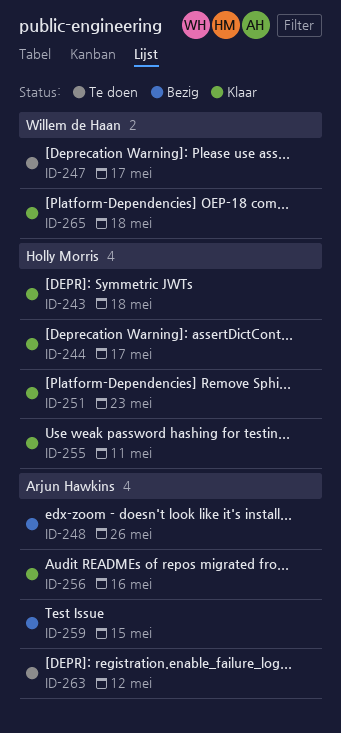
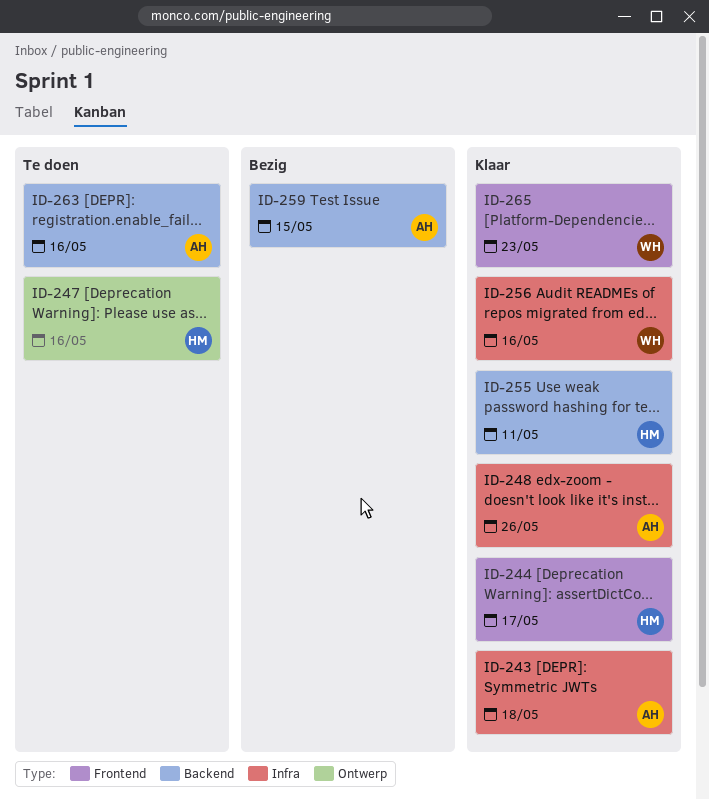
ID-243, owner: Holly Morris -> Arjun Hawkins
ID-247, owner: Willem de Haan -> Holly Morris
ID-247, due: May 17 -> May 16
ID-248, status: Bezig -> Klaar
ID-251: present -> none
ID-256, owner: Arjun Hawkins -> Willem de Haan
ID-263, due: May 12 -> May 16
ID-265, due: May 18 -> May 23

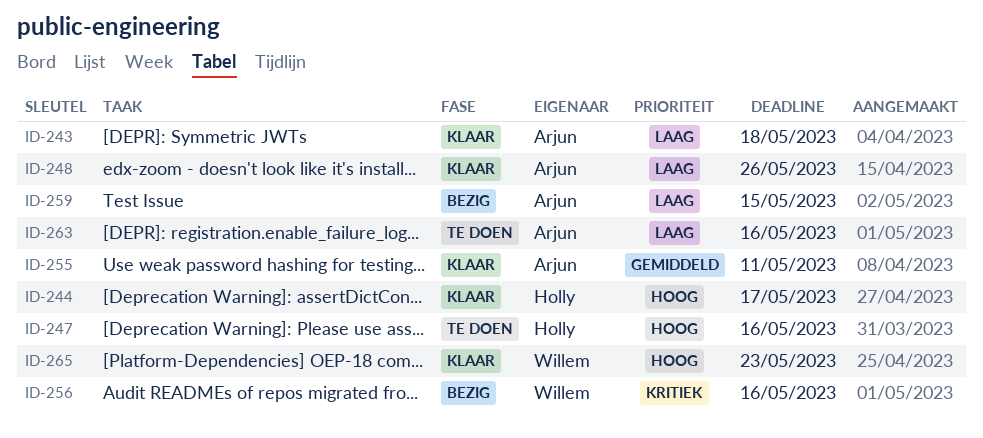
ID-255, owner: Holly -> Arjun
ID-256, status: Klaar -> Bezig

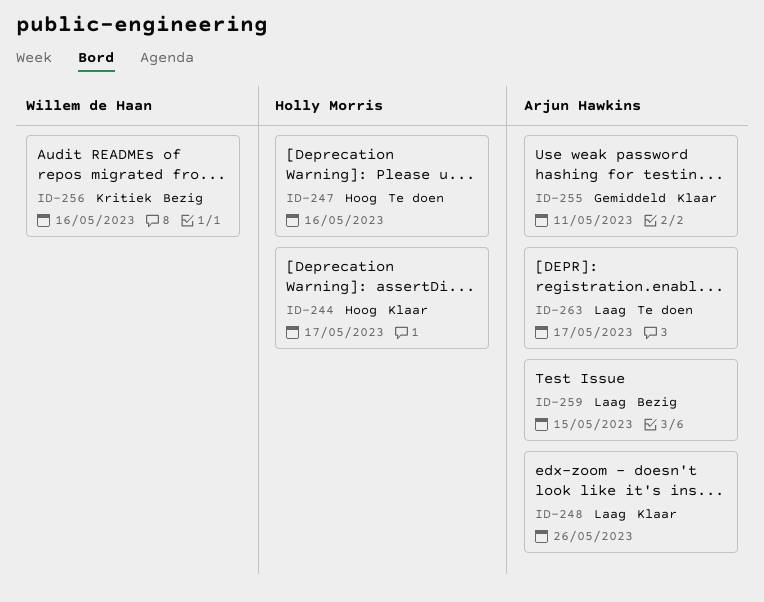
ID-243: present -> none
ID-263, due: May 16 -> May 17
ID-265: present -> none

